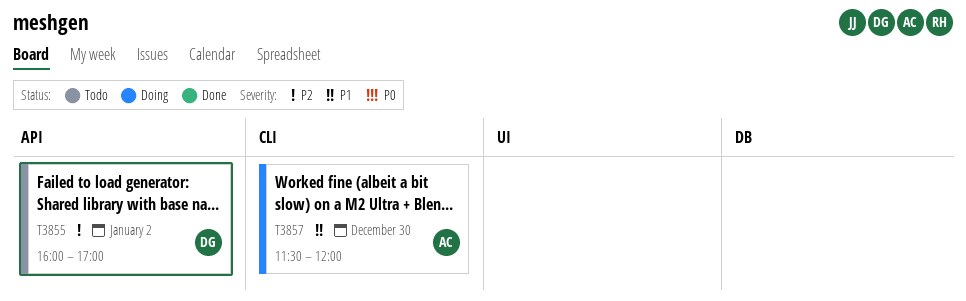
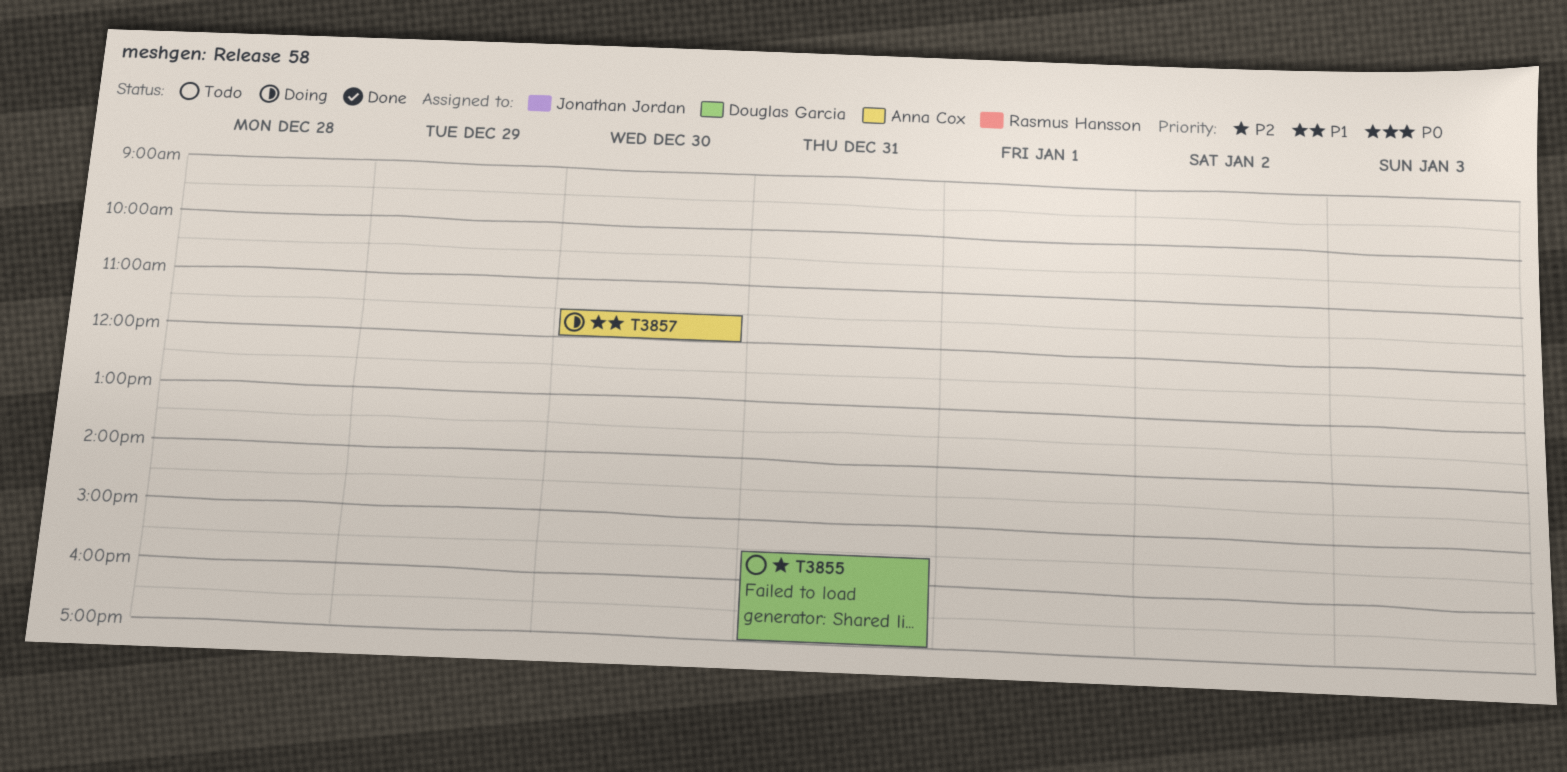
T3855, day: Jan 2 -> Dec 31
T3855, begins: 16:00 -> 15:30

